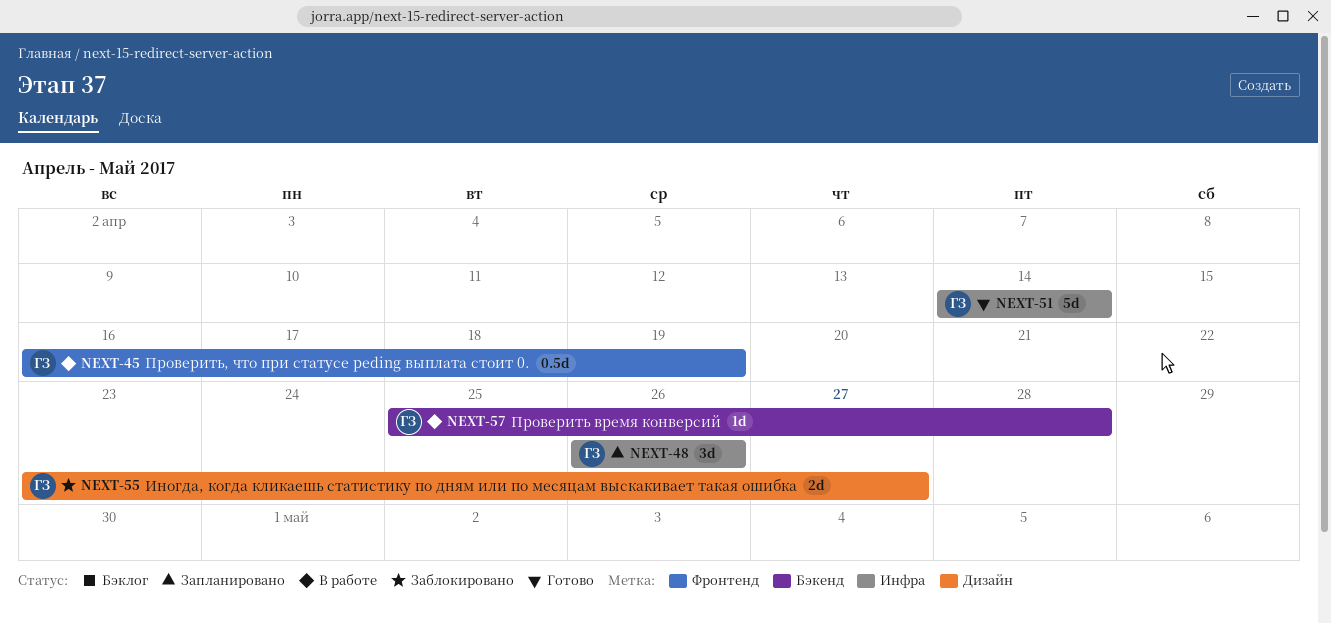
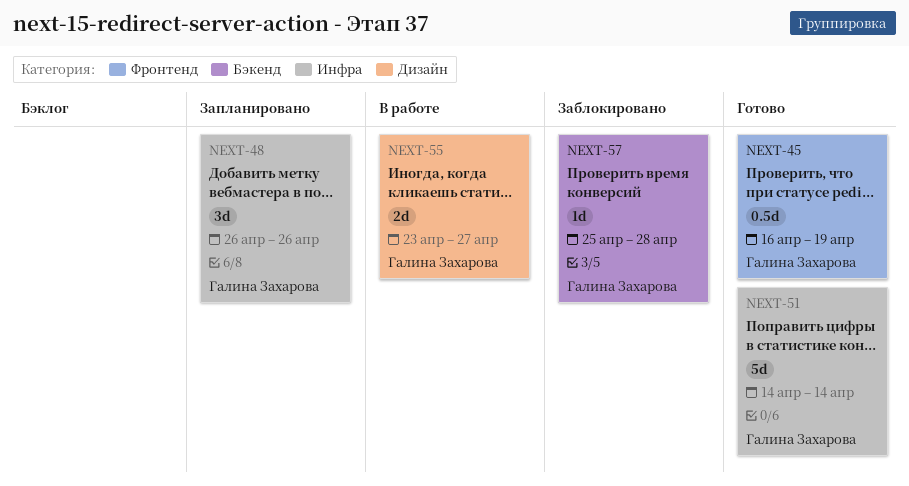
NEXT-45, status: В работе -> Готово
NEXT-55, status: Заблокировано -> В работе
NEXT-57, status: В работе -> Заблокировано

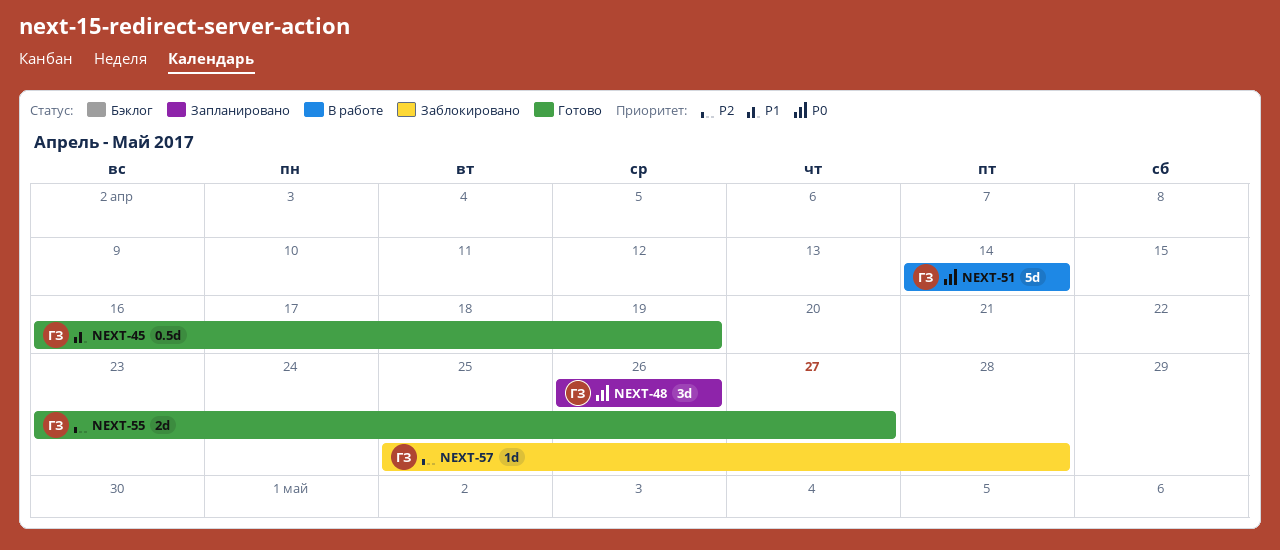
NEXT-51, status: Готово -> В работе
NEXT-55, status: В работе -> Готово

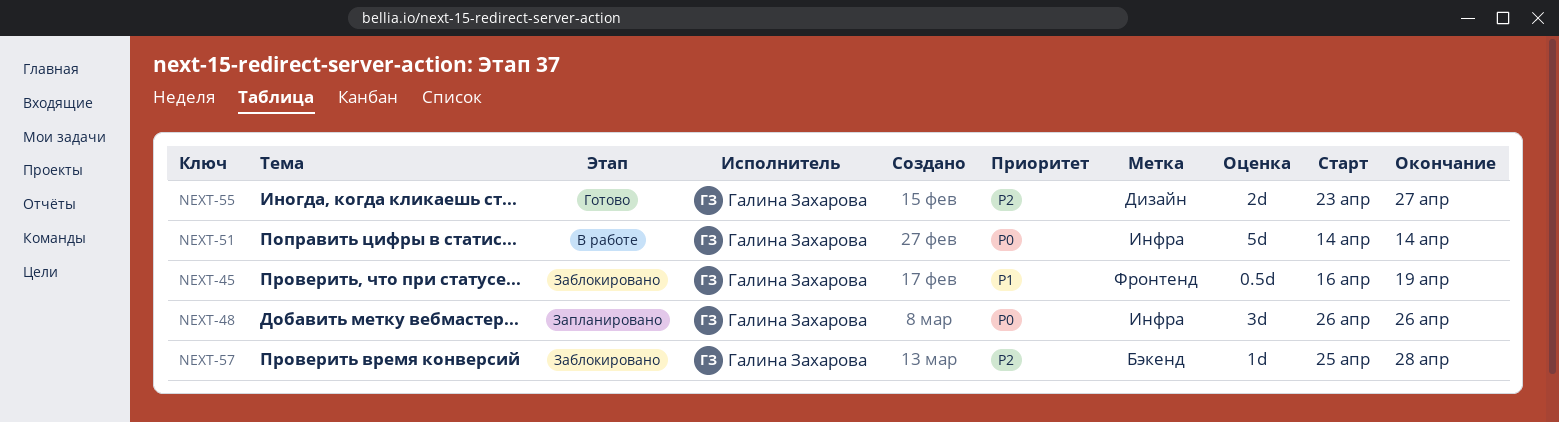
NEXT-45, status: Готово -> Заблокировано

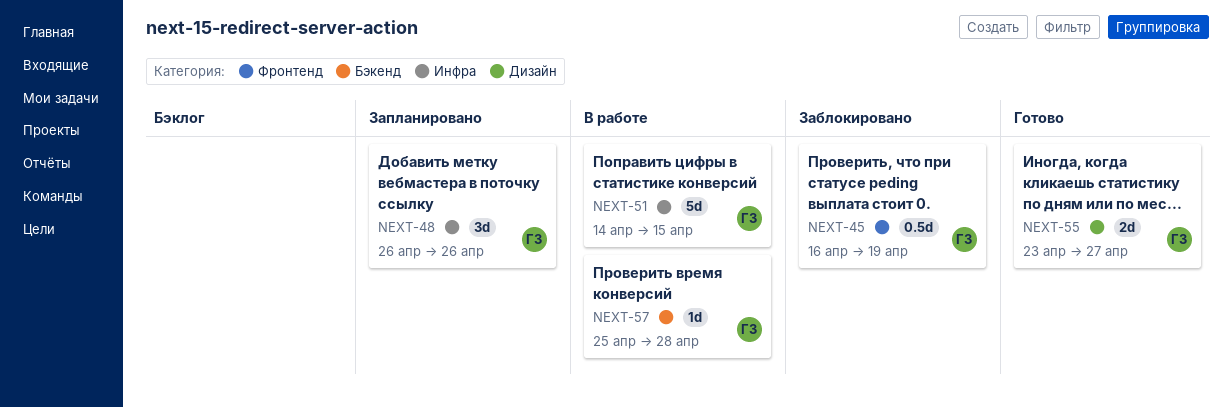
NEXT-51, due: Apr 14 -> Apr 15
NEXT-57, status: Заблокировано -> В работе

